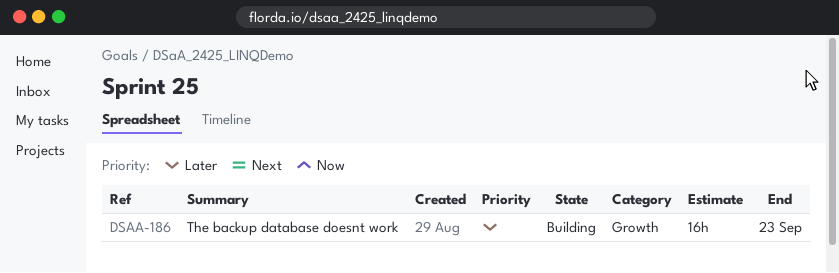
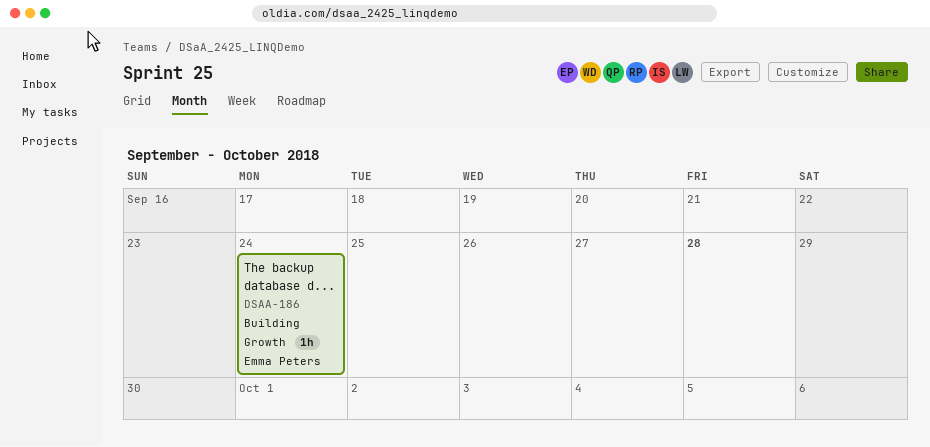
DSAA-186, estimate: 16h -> 1h
DSAA-186, due: Sep 23 -> Sep 24

